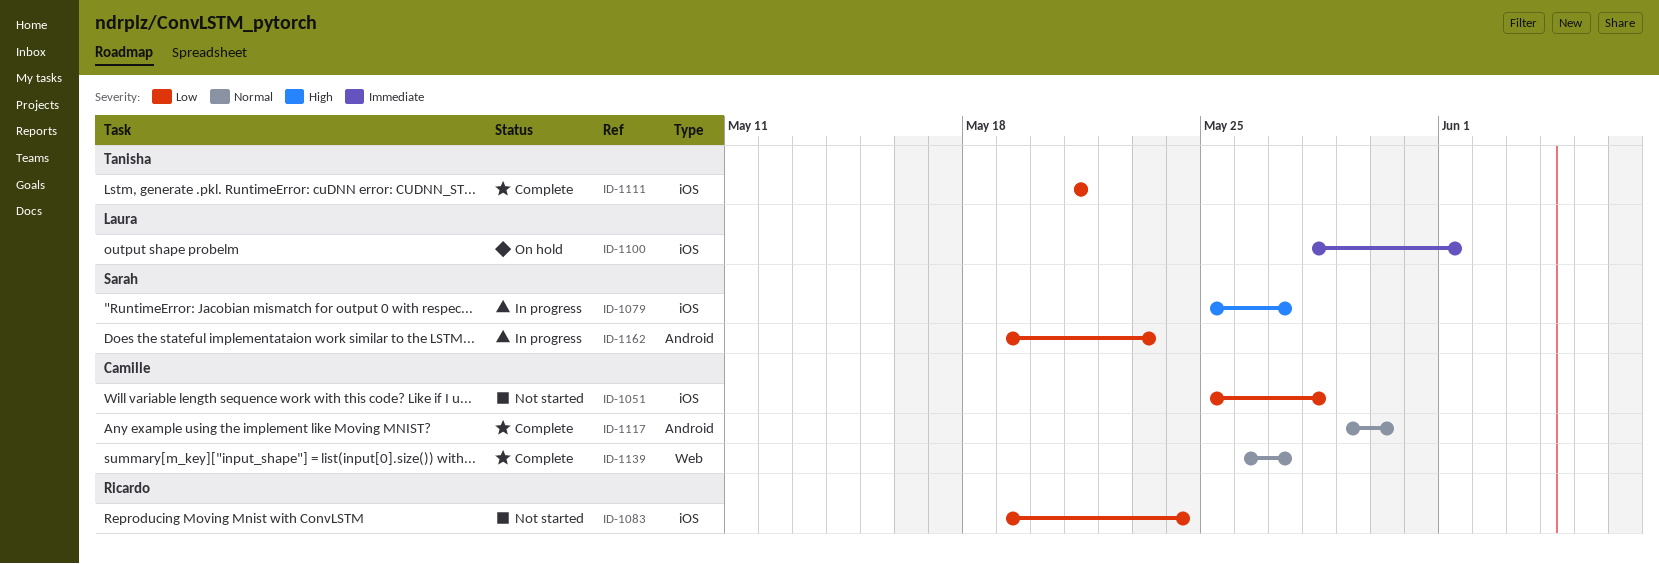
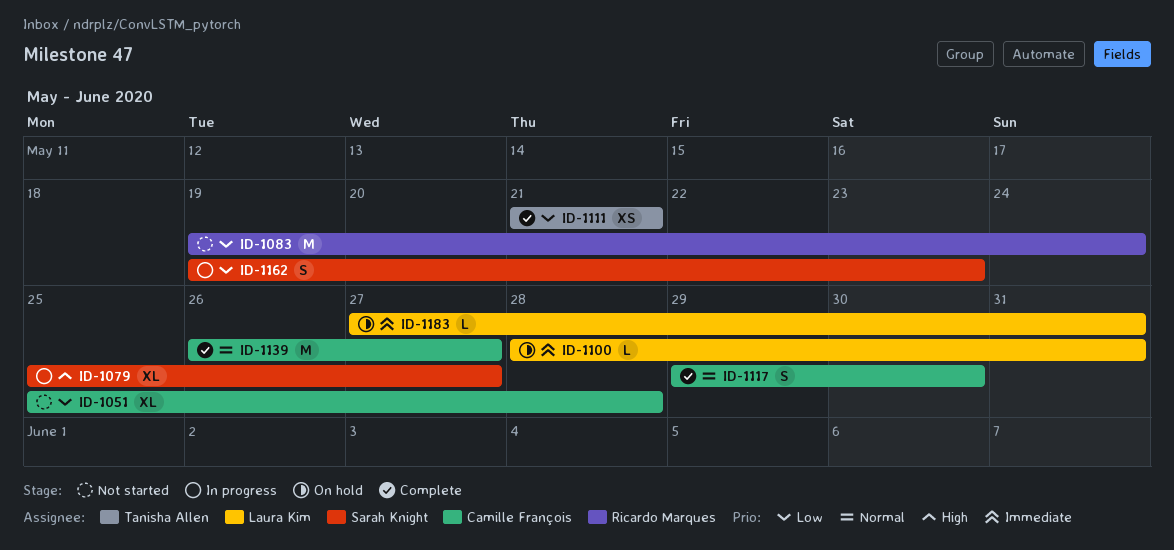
ID-1100, due: Jun 1 -> May 31
ID-1183: none -> present

